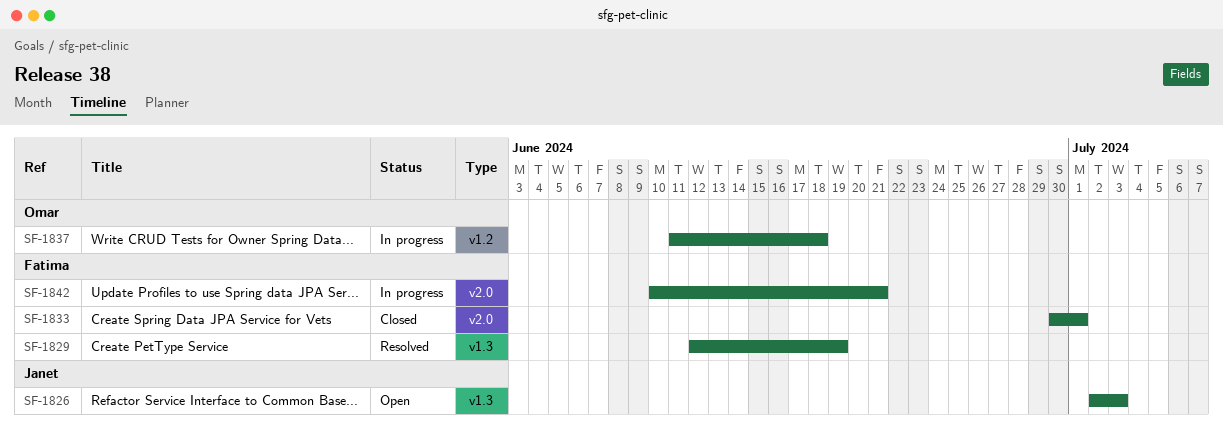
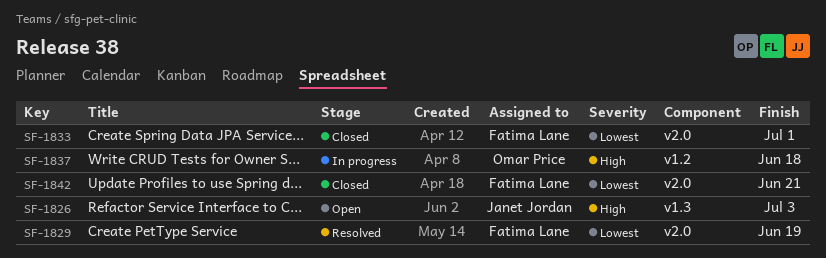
SF-1829, label: v1.3 -> v2.0
SF-1842, status: In progress -> Closed

